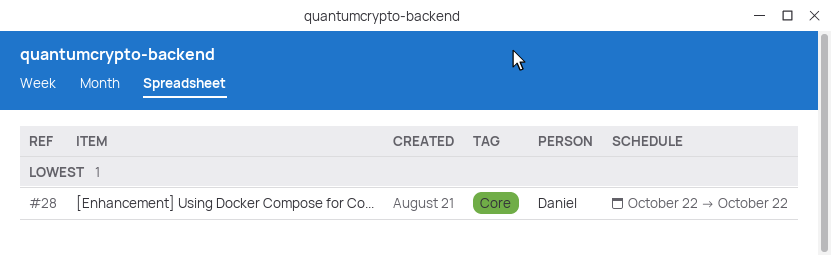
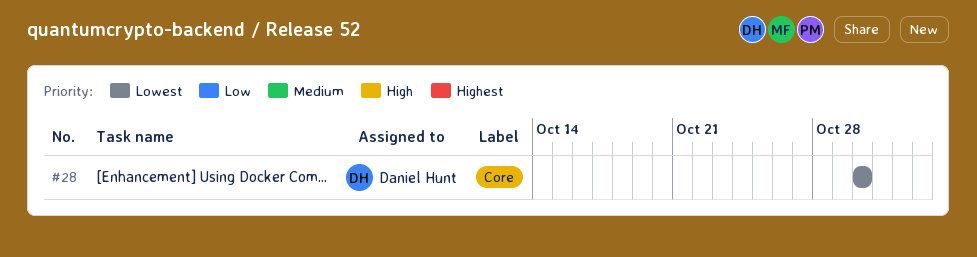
#28, start: Oct 22 -> Oct 30
#28, due: Oct 22 -> Oct 30

